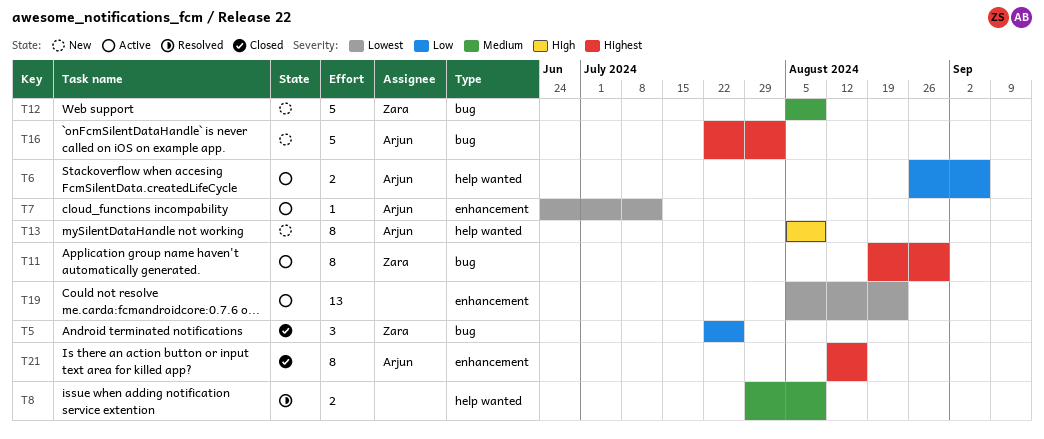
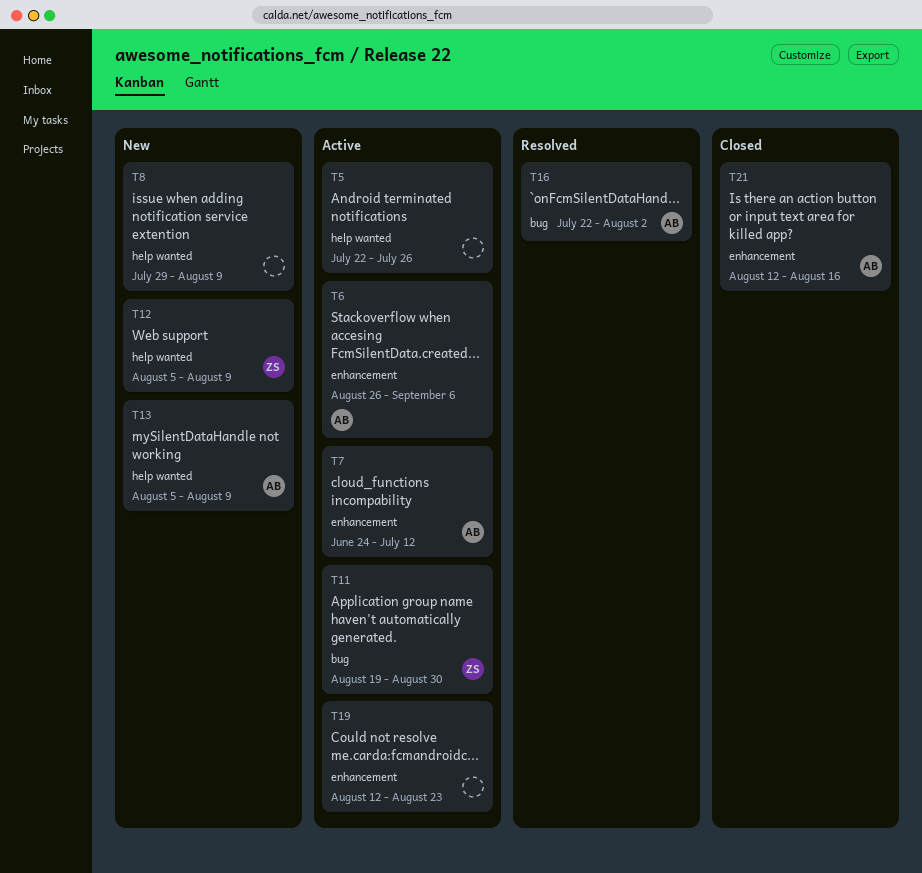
T5, status: Closed -> Active
T5, owner: Zara -> none
T5, label: bug -> help wanted
T6, label: help wanted -> enhancement
T8, status: Resolved -> New
T12, label: bug -> help wanted
T16, status: New -> Resolved
T19, start: Aug 5 -> Aug 12

